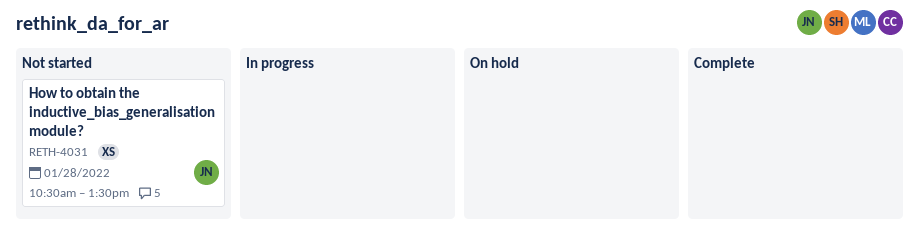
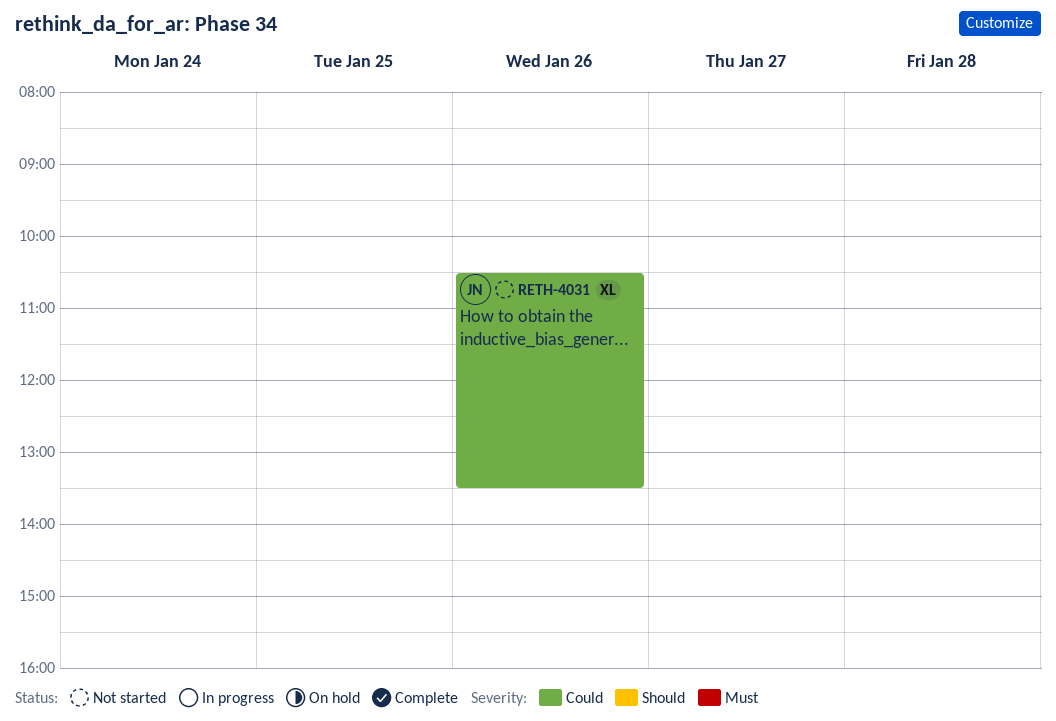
RETH-4031, estimate: XS -> XL
RETH-4031, day: Jan 28 -> Jan 26

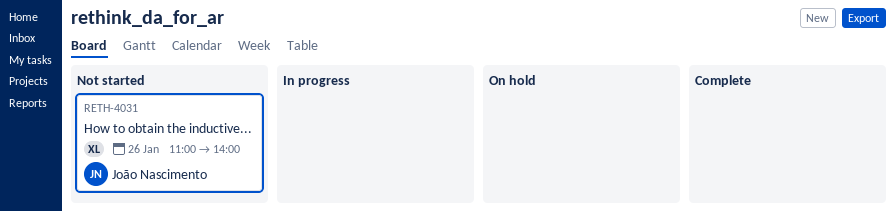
RETH-4031, begins: 10:30 -> 11:00
RETH-4031, ends: 13:30 -> 14:00

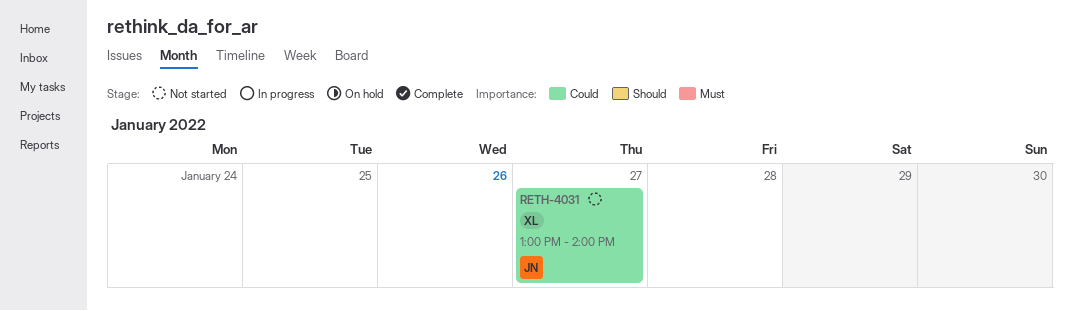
RETH-4031, day: Jan 26 -> Jan 27
RETH-4031, begins: 11:00 -> 13:00

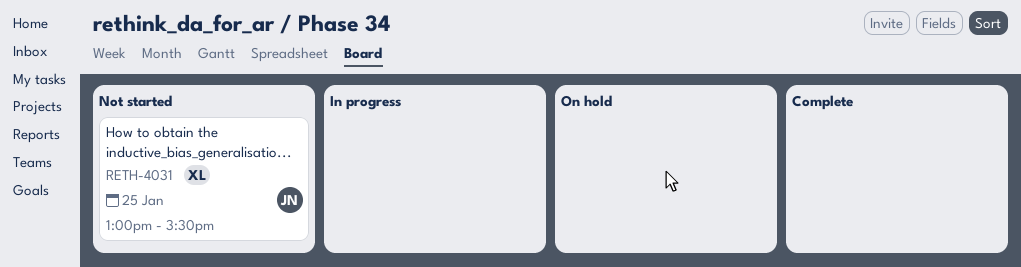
RETH-4031, day: Jan 27 -> Jan 25
RETH-4031, ends: 14:00 -> 15:30

